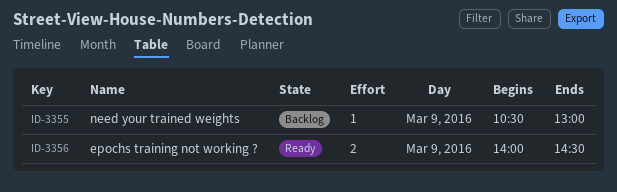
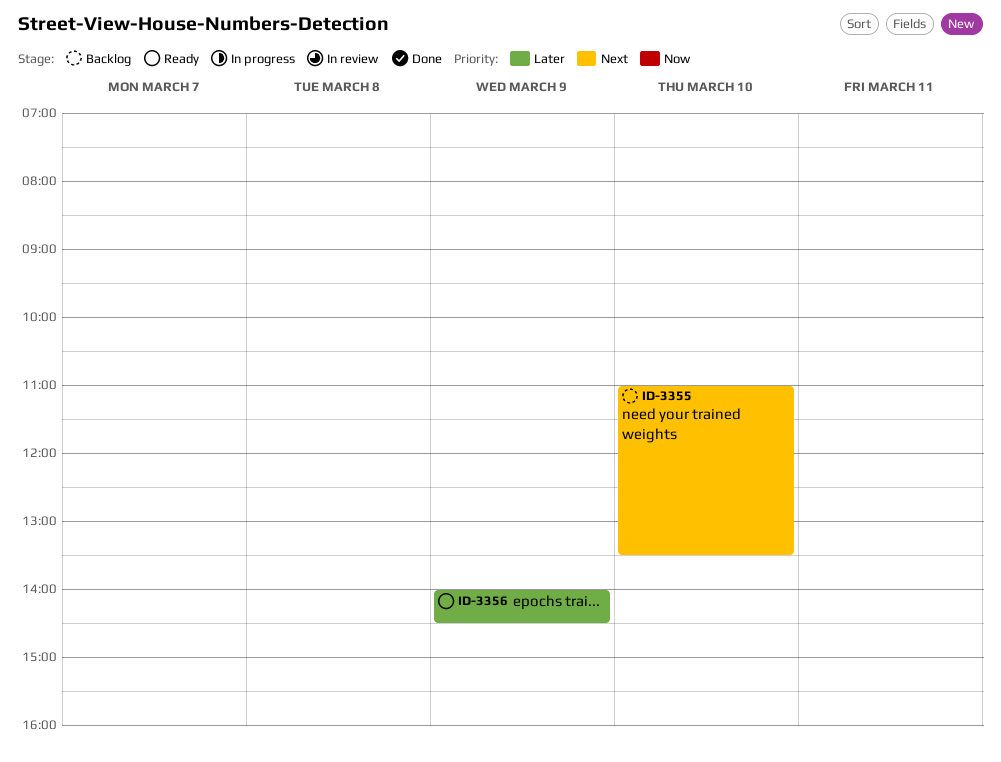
ID-3355, day: Mar 9 -> Mar 10
ID-3355, begins: 10:30 -> 11:00
ID-3355, ends: 13:00 -> 13:30

